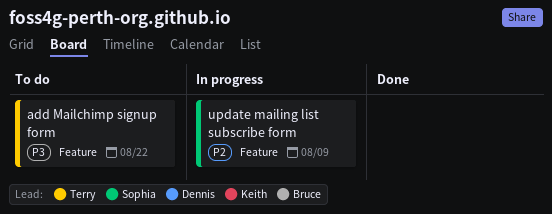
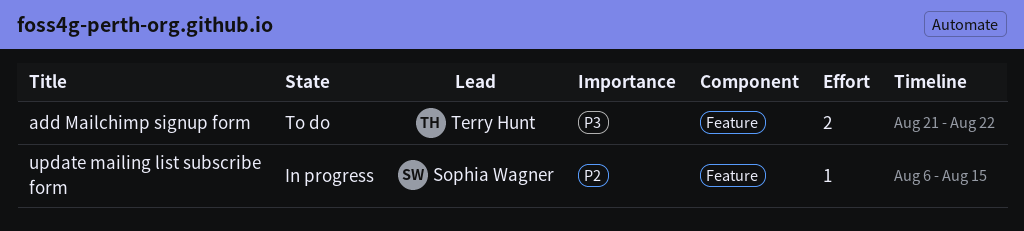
update mailing list subscribe form, due: Aug 9 -> Aug 15

